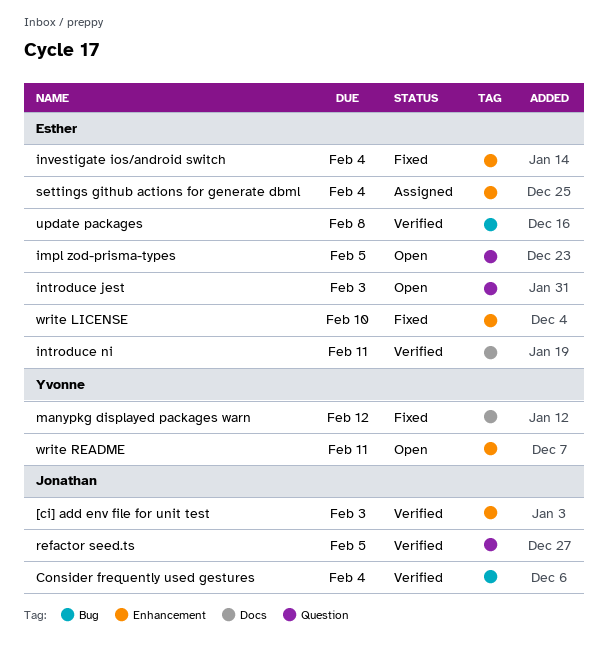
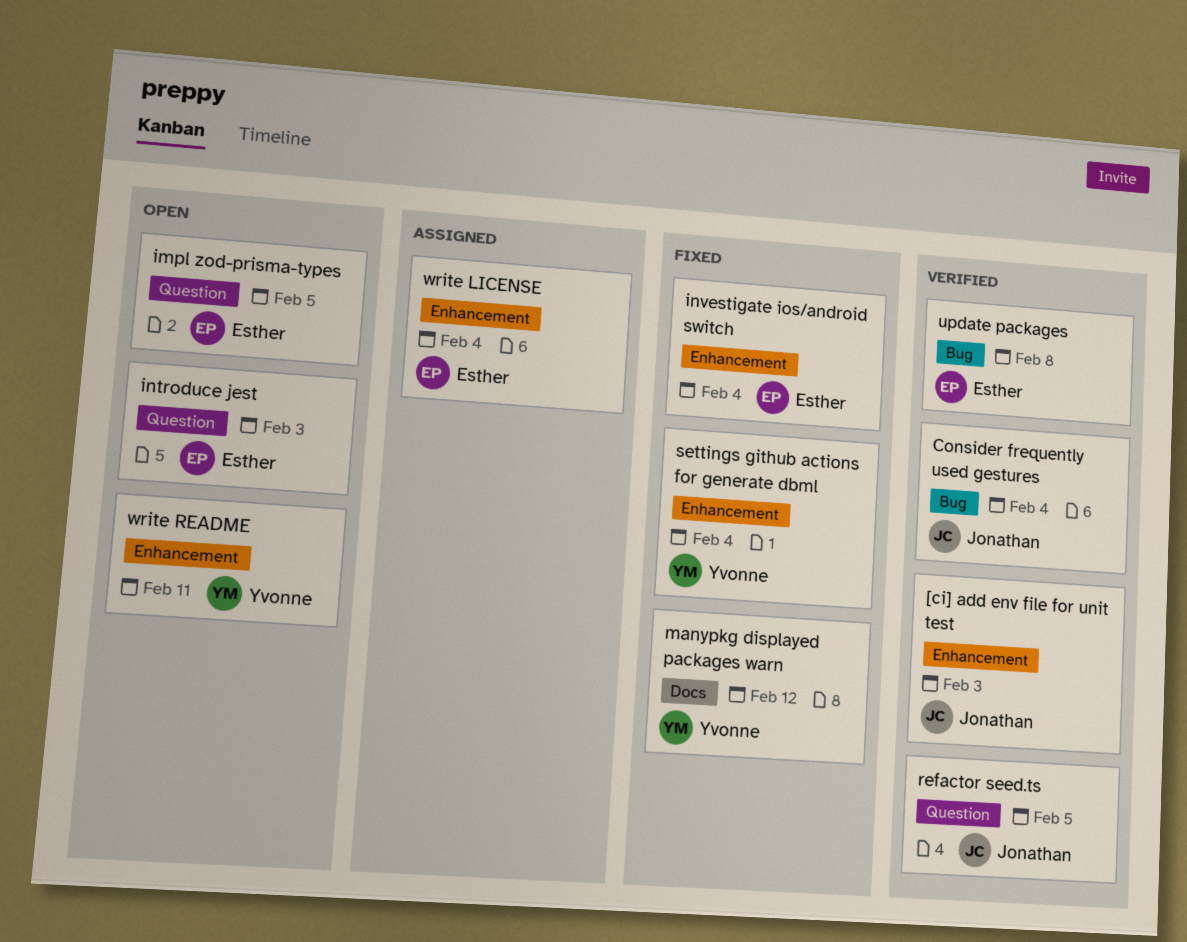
introduce ni: present -> none
settings github actions for generate dbml, status: Assigned -> Fixed
settings github actions for generate dbml, owner: Esther -> Yvonne
write LICENSE, status: Fixed -> Assigned
write LICENSE, due: Feb 10 -> Feb 4

